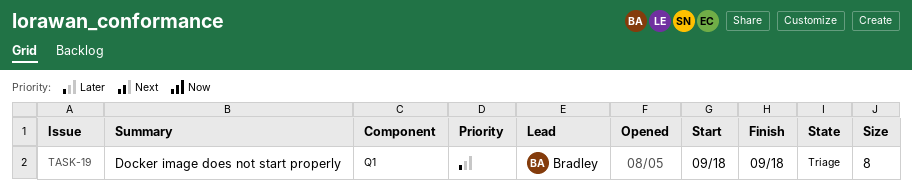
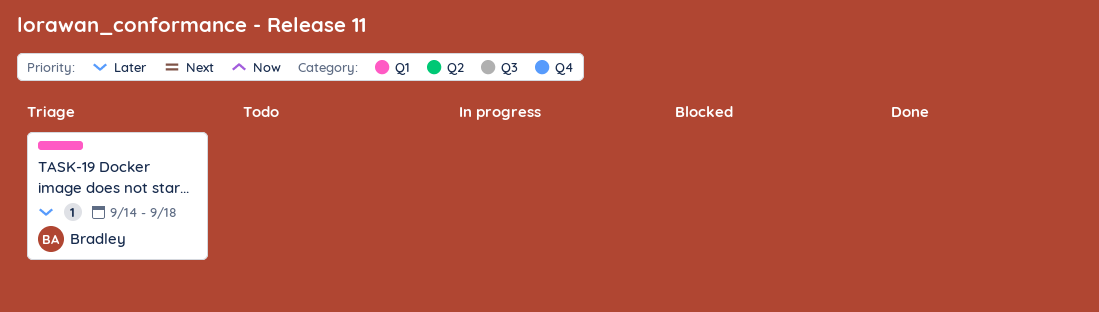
TASK-19, estimate: 8 -> 1
TASK-19, start: Sep 18 -> Sep 14

